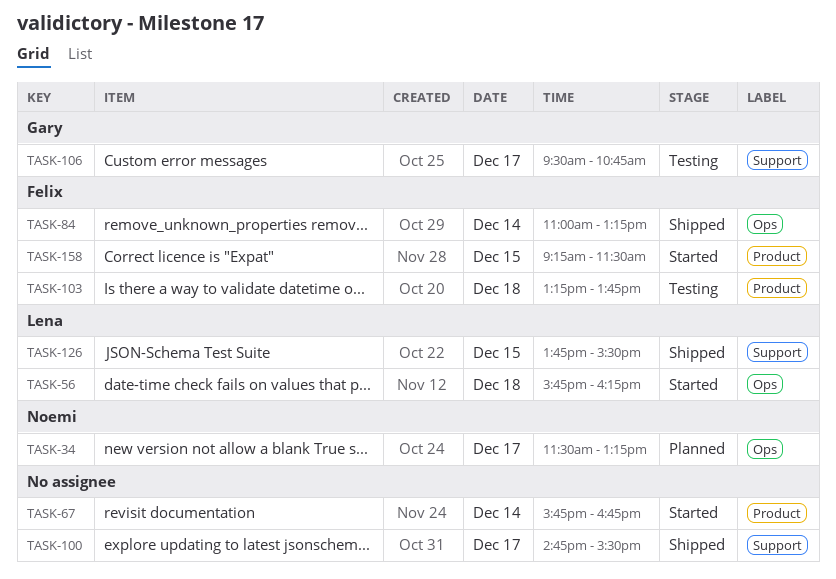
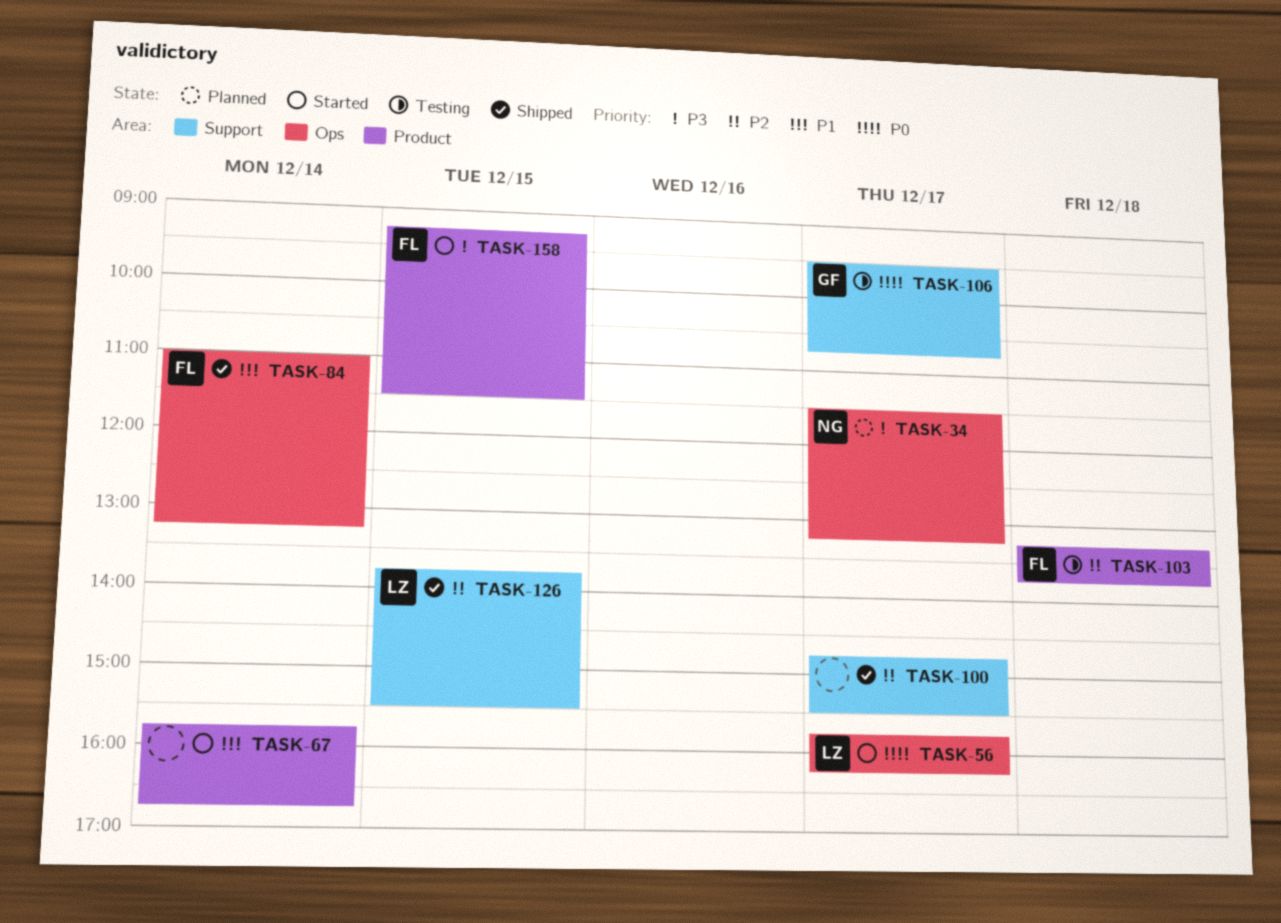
TASK-56, day: Dec 18 -> Dec 17

